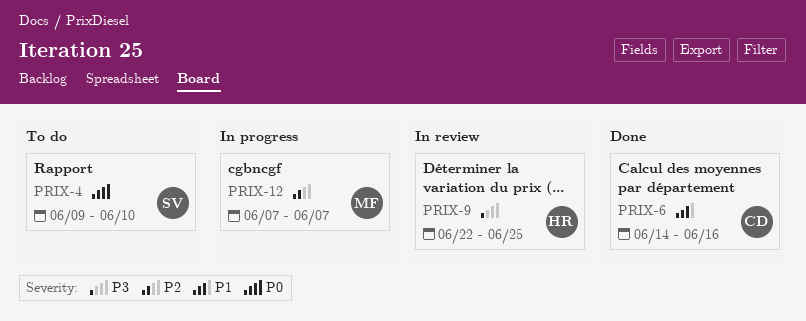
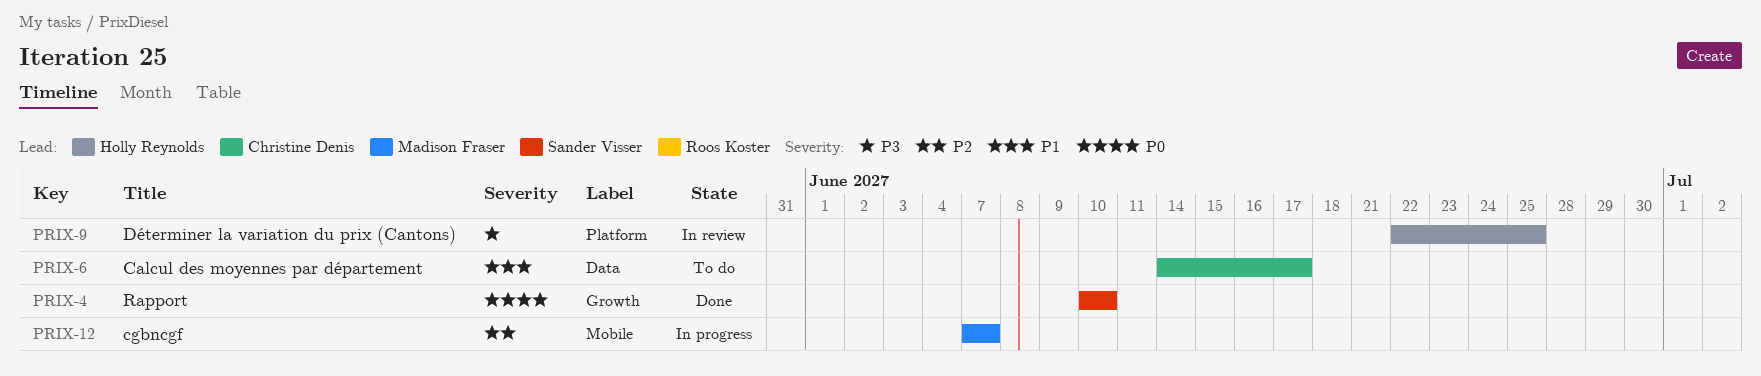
PRIX-4, status: To do -> Done
PRIX-4, start: Jun 9 -> Jun 10
PRIX-6, status: Done -> To do
PRIX-6, due: Jun 16 -> Jun 17

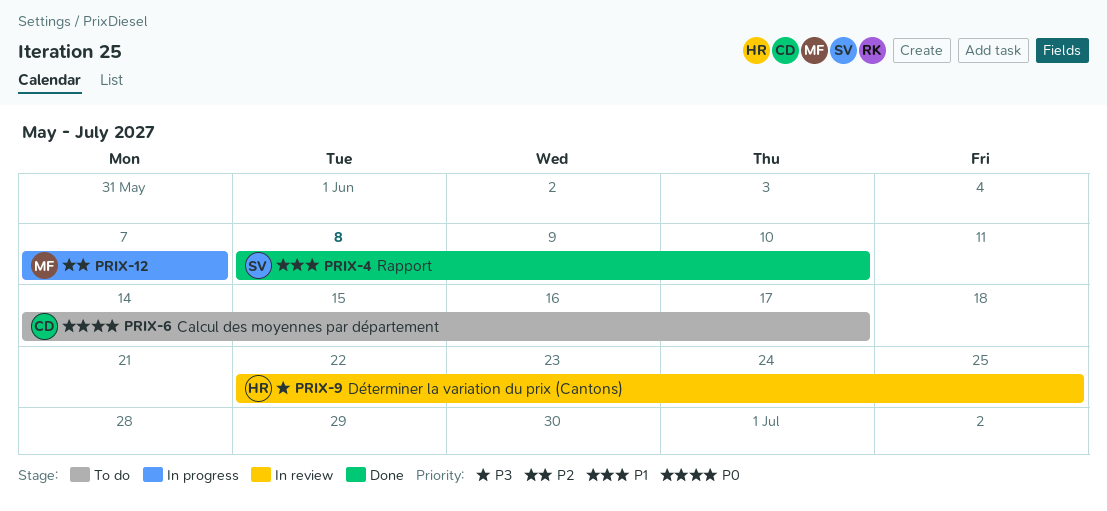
PRIX-4, priority: P0 -> P1
PRIX-4, start: Jun 10 -> Jun 8
PRIX-6, priority: P1 -> P0

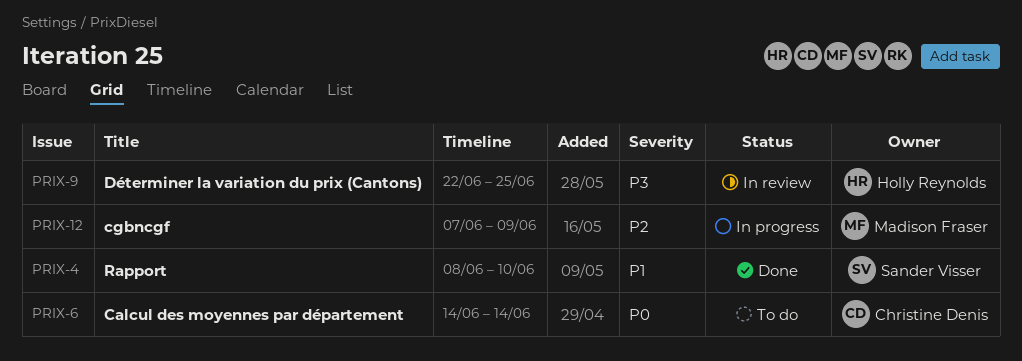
PRIX-6, due: Jun 17 -> Jun 14
PRIX-12, due: Jun 7 -> Jun 9

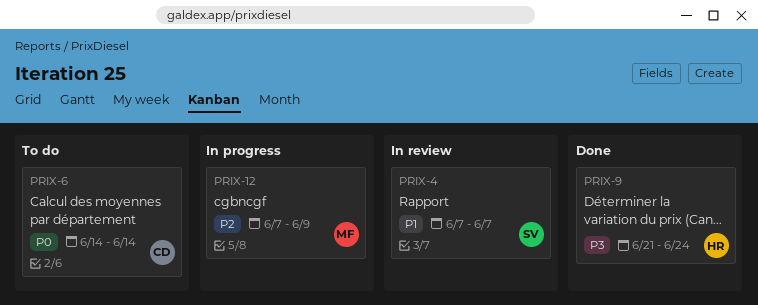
PRIX-4, status: Done -> In review
PRIX-4, start: Jun 8 -> Jun 7
PRIX-4, due: Jun 10 -> Jun 7
PRIX-9, status: In review -> Done
PRIX-9, start: Jun 22 -> Jun 21
PRIX-9, due: Jun 25 -> Jun 24

